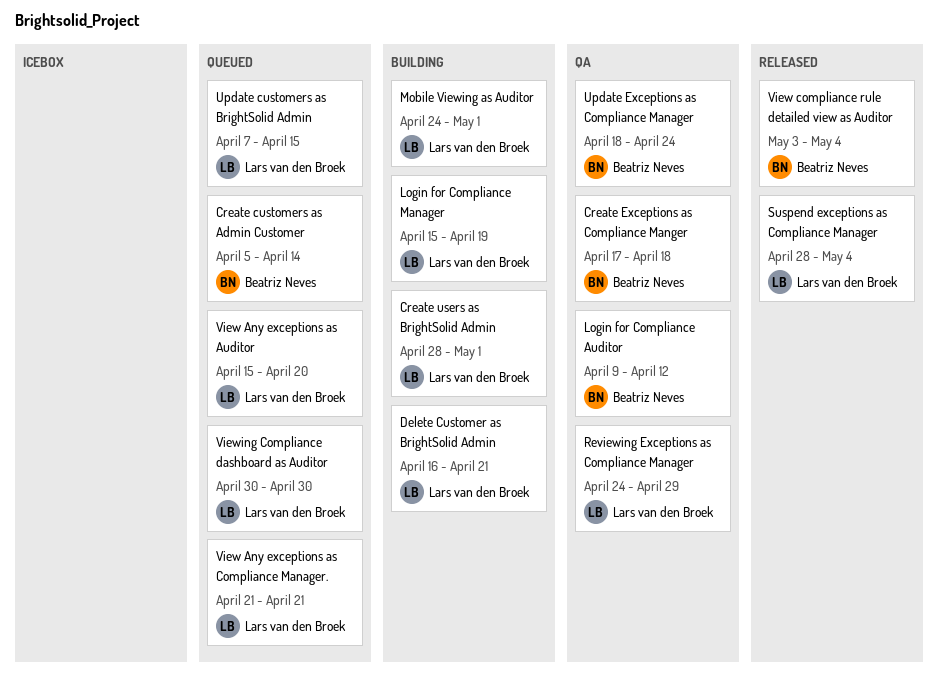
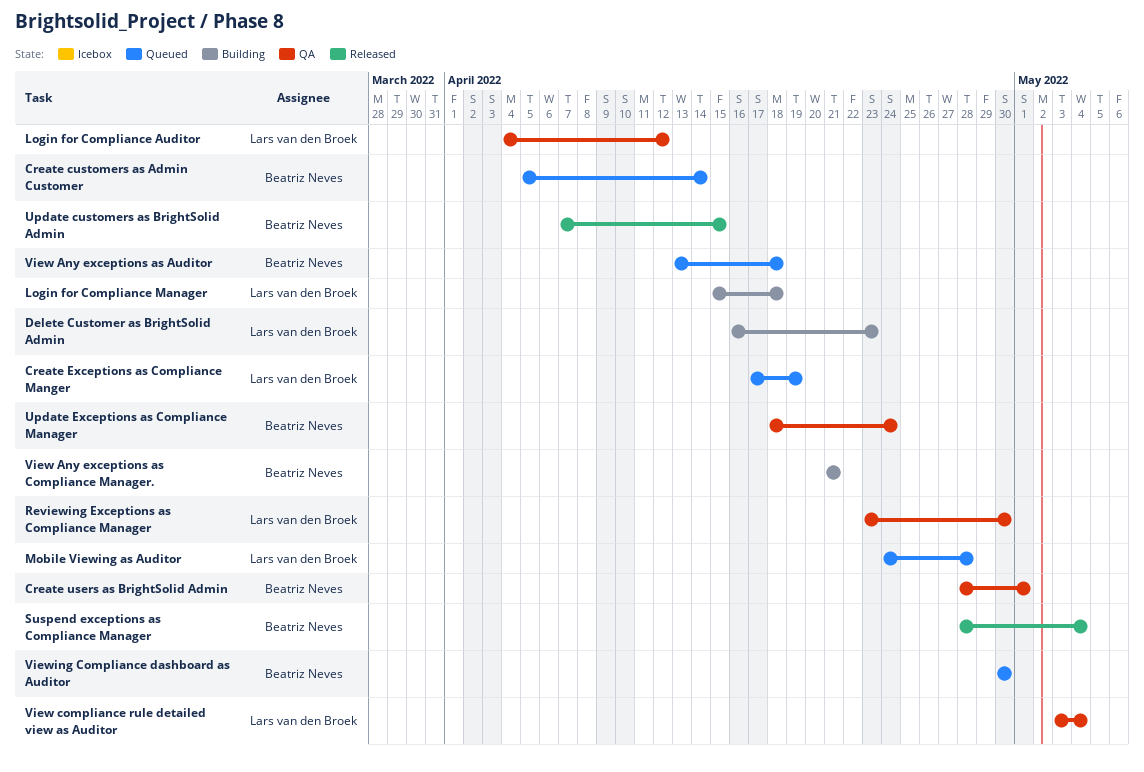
Create Exceptions as Compliance Manger, status: QA -> Queued
Create Exceptions as Compliance Manger, owner: Beatriz Neves -> Lars van den Broek
Create Exceptions as Compliance Manger, due: Apr 18 -> Apr 19
Create users as BrightSolid Admin, status: Building -> QA
Create users as BrightSolid Admin, owner: Lars van den Broek -> Beatriz Neves
Delete Customer as BrightSolid Admin, due: Apr 21 -> Apr 23
Login for Compliance Auditor, owner: Beatriz Neves -> Lars van den Broek
Login for Compliance Auditor, start: Apr 9 -> Apr 4
Login for Compliance Manager, due: Apr 19 -> Apr 18
Mobile Viewing as Auditor, status: Building -> Queued
Mobile Viewing as Auditor, due: May 1 -> Apr 28
Reviewing Exceptions as Compliance Manager, start: Apr 24 -> Apr 23
Reviewing Exceptions as Compliance Manager, due: Apr 29 -> Apr 30
Suspend exceptions as Compliance Manager, owner: Lars van den Broek -> Beatriz Neves
Update customers as BrightSolid Admin, status: Queued -> Released
Update customers as BrightSolid Admin, owner: Lars van den Broek -> Beatriz Neves
View Any exceptions as Auditor, owner: Lars van den Broek -> Beatriz Neves
View Any exceptions as Auditor, start: Apr 15 -> Apr 13
View Any exceptions as Auditor, due: Apr 20 -> Apr 18
View Any exceptions as Compliance Manager., status: Queued -> Building
View Any exceptions as Compliance Manager., owner: Lars van den Broek -> Beatriz Neves
View compliance rule detailed view as Auditor, status: Released -> QA
View compliance rule detailed view as Auditor, owner: Beatriz Neves -> Lars van den Broek
Viewing Compliance dashboard as Auditor, owner: Lars van den Broek -> Beatriz Neves

